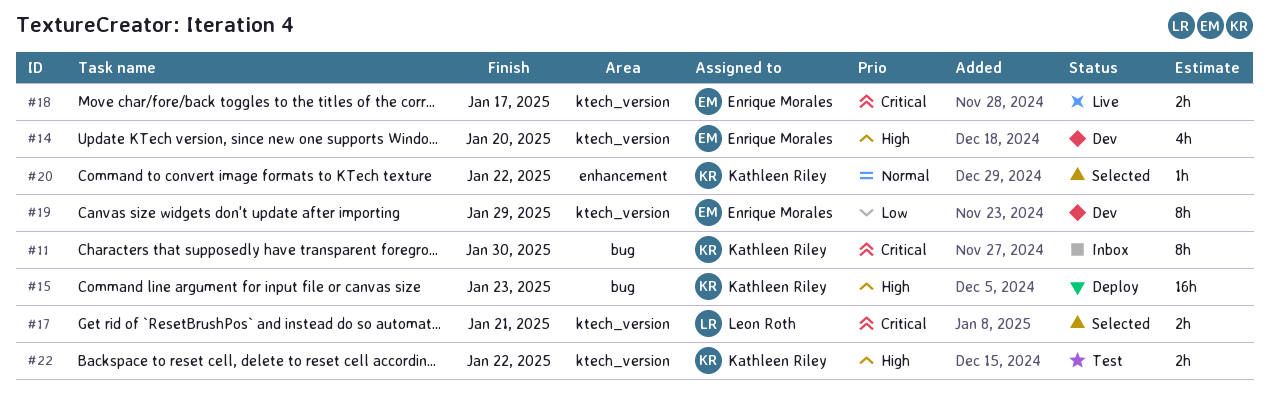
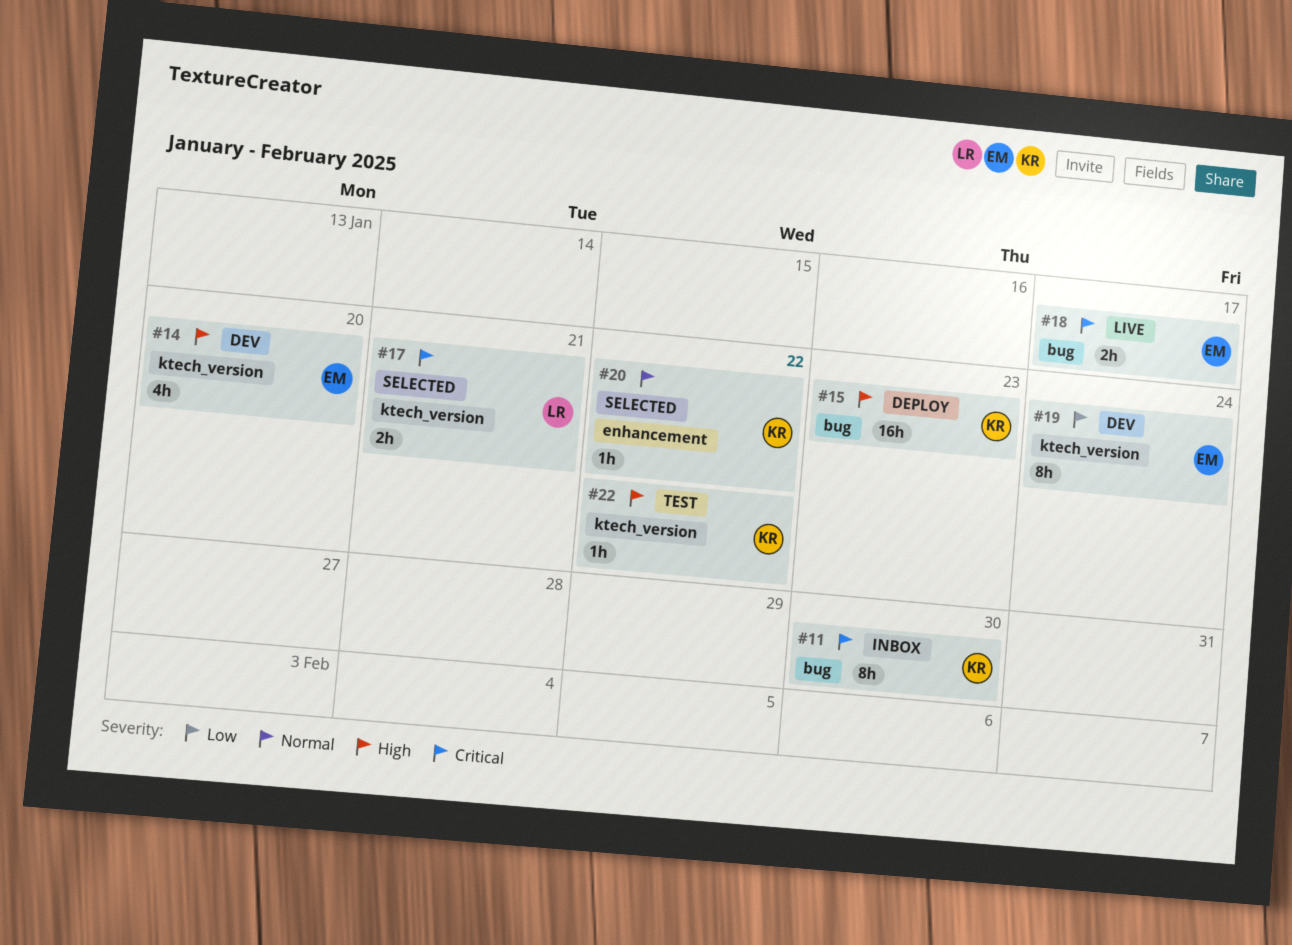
#18, label: ktech_version -> bug
#19, due: Jan 29 -> Jan 24
#22, estimate: 2h -> 1h

